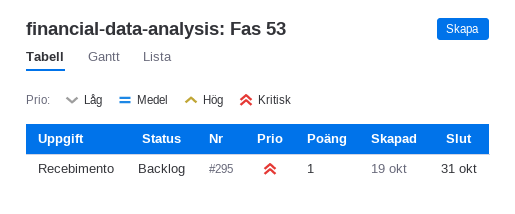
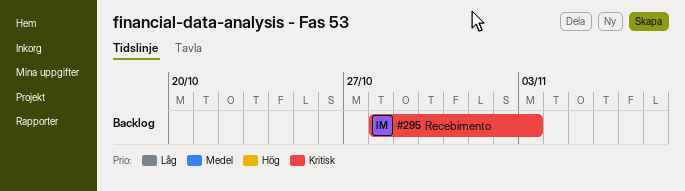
#295, due: Oct 31 -> Nov 3

